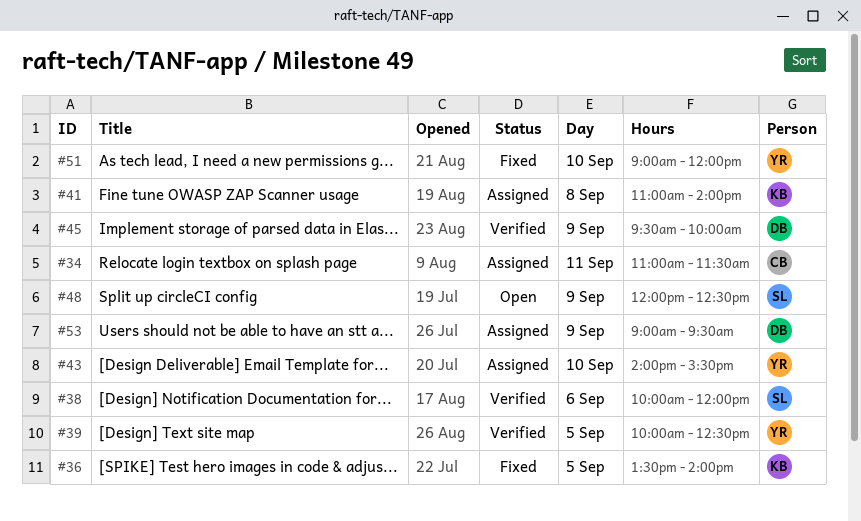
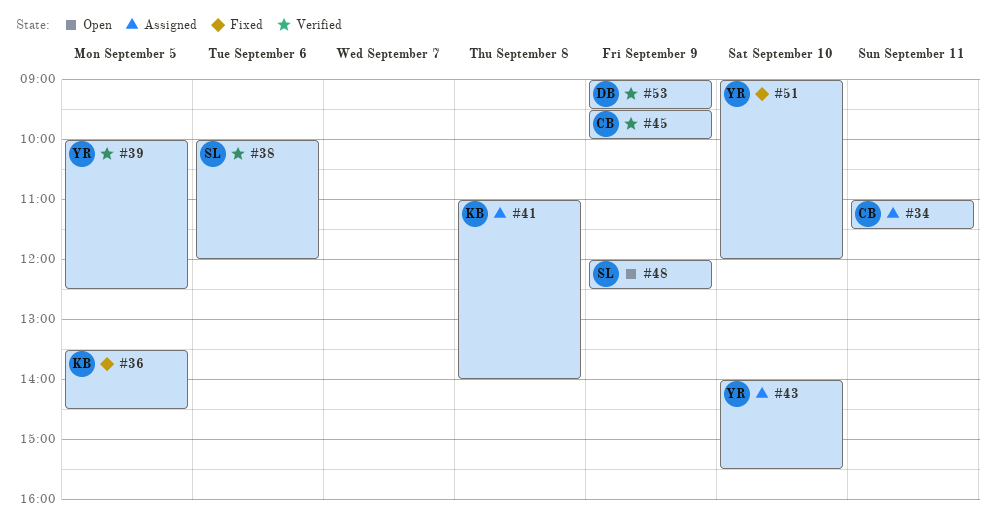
#36, ends: 14:00 -> 14:30
#45, owner: DB -> CB
#53, status: Assigned -> Verified

